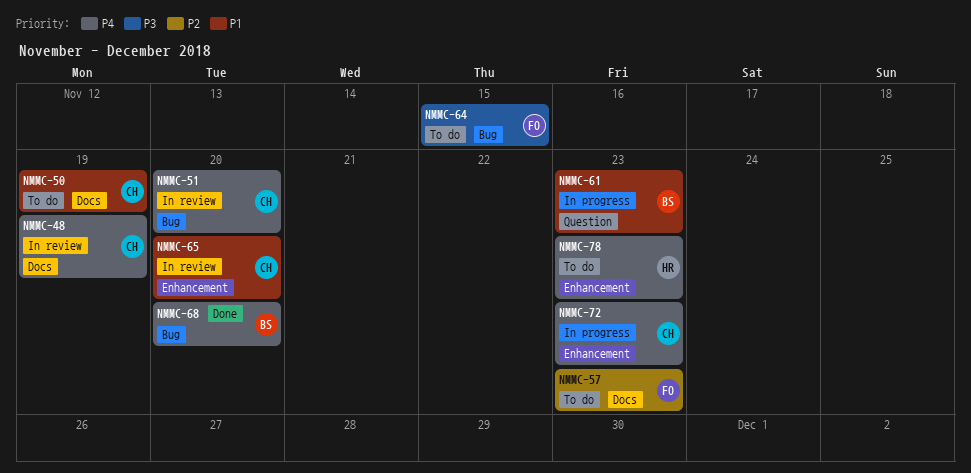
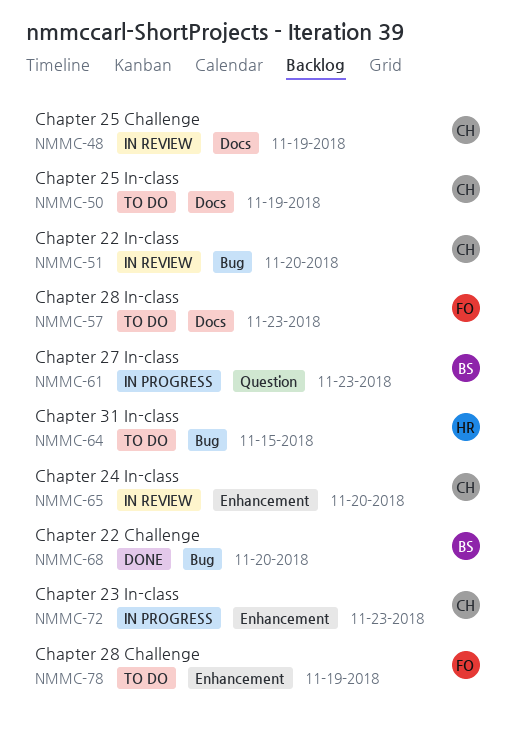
NMMC-64, owner: FO -> HR
NMMC-78, owner: HR -> FO
NMMC-78, due: Nov 23 -> Nov 19

